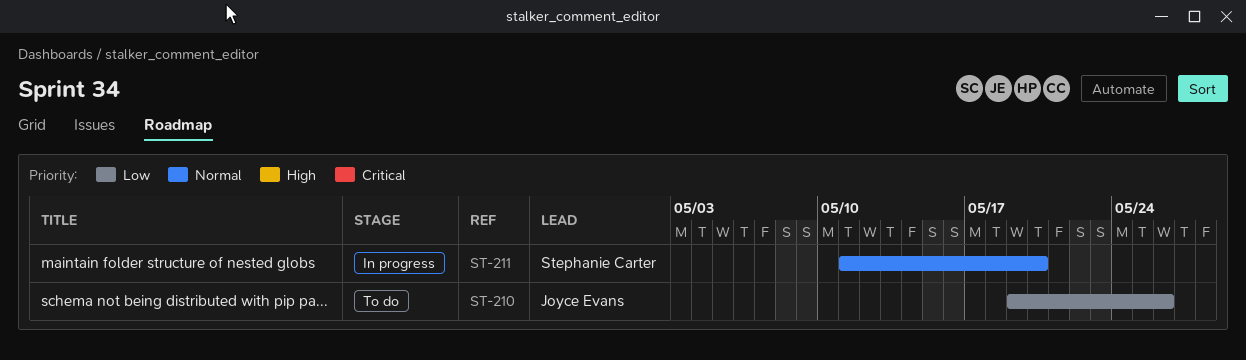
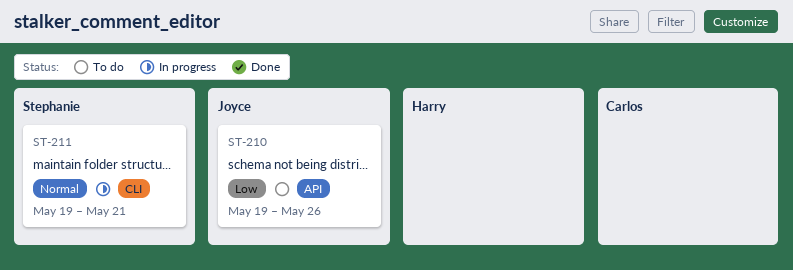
ST-211, start: May 11 -> May 19
ST-211, due: May 20 -> May 21

